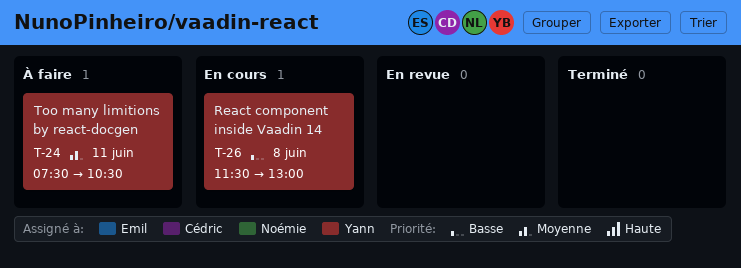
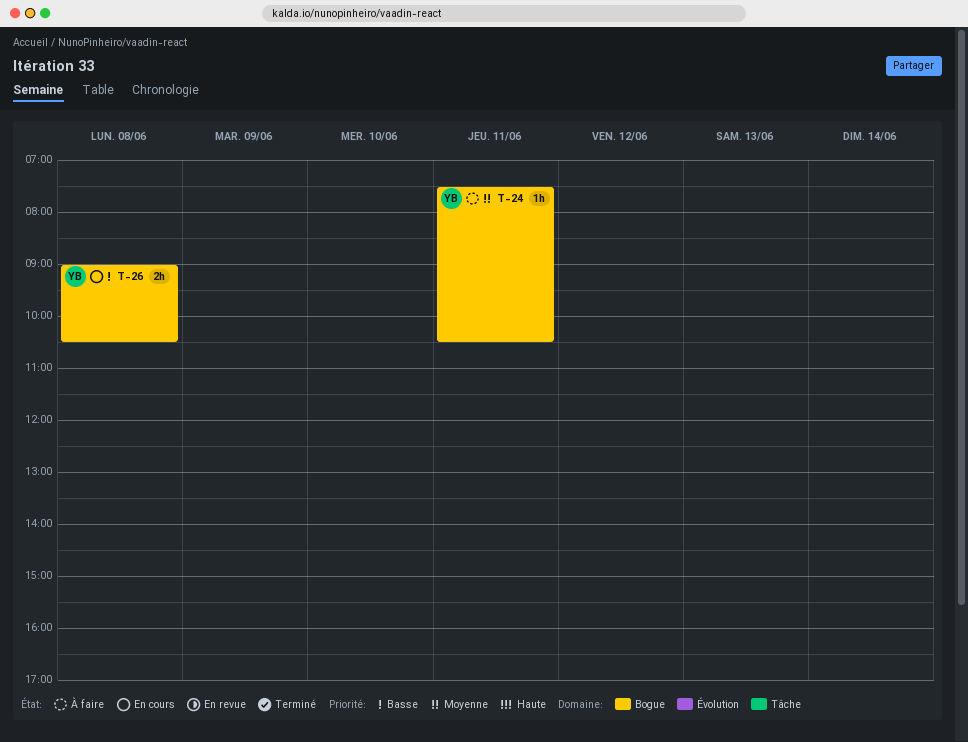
T-26, begins: 11:30 -> 09:00
T-26, ends: 13:00 -> 10:30

